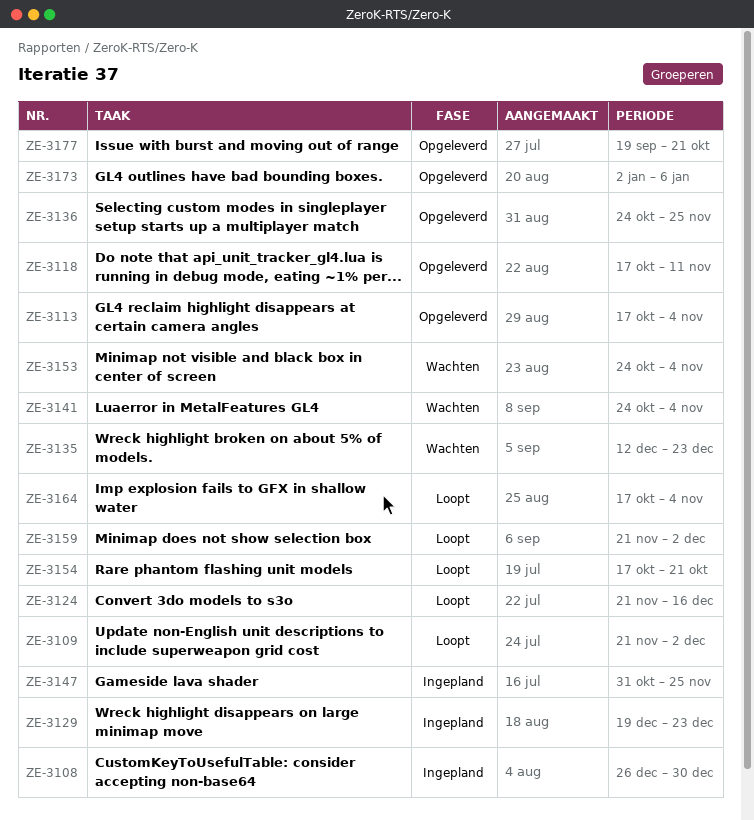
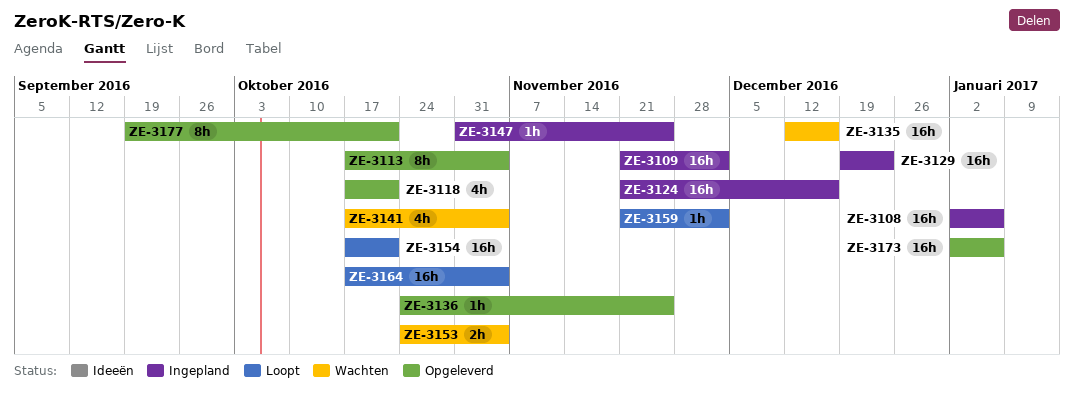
ZE-3108, start: Dec 26 -> Jan 2
ZE-3108, due: Dec 30 -> Jan 6
ZE-3109, status: Loopt -> Ingepland
ZE-3118, due: Nov 11 -> Oct 21
ZE-3124, status: Loopt -> Ingepland
ZE-3135, due: Dec 23 -> Dec 16
ZE-3141, start: Oct 24 -> Oct 17

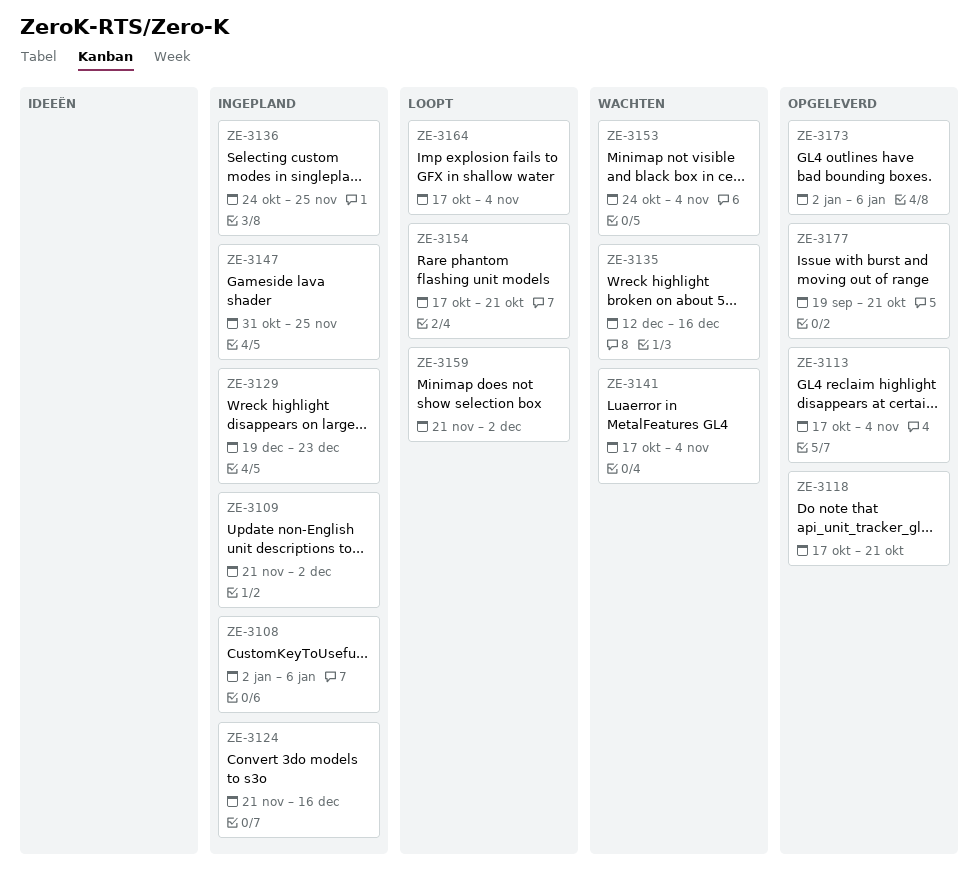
ZE-3136, status: Opgeleverd -> Ingepland

